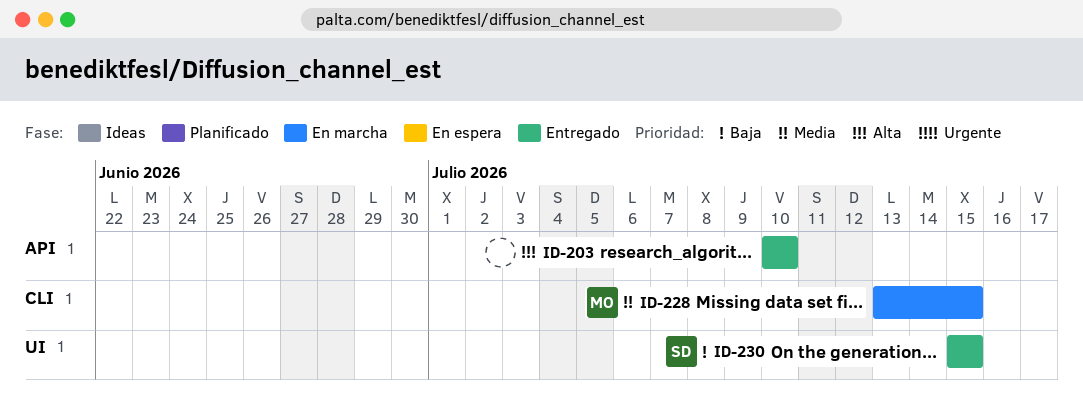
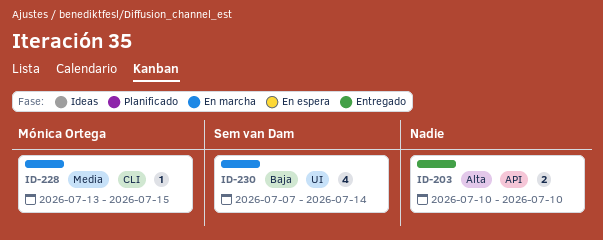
ID-230, status: Entregado -> En marcha
ID-230, start: Jul 15 -> Jul 7
ID-230, due: Jul 15 -> Jul 14

